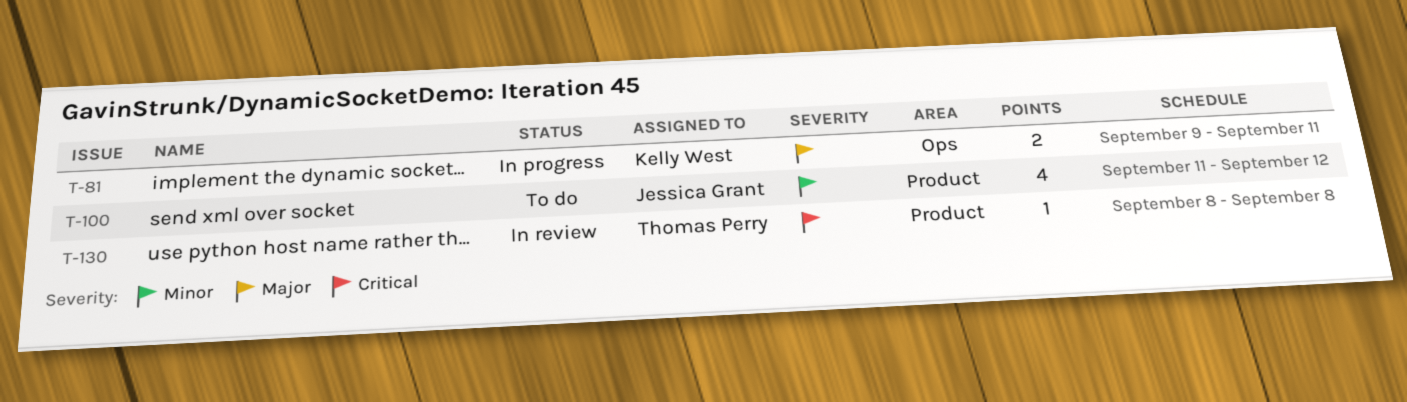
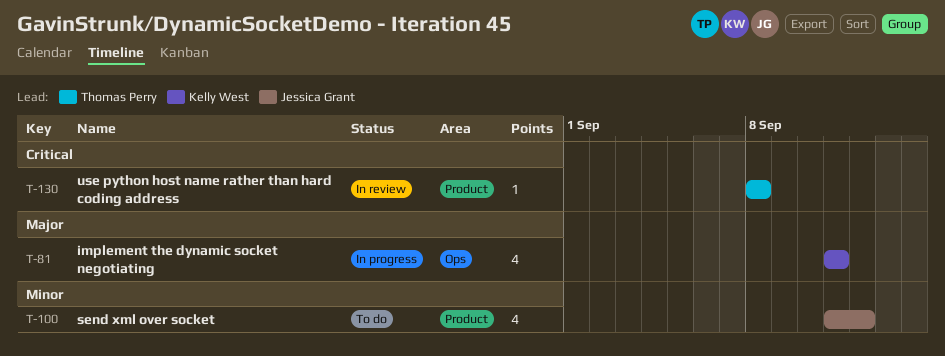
T-81, estimate: 2 -> 4
T-81, start: Sep 9 -> Sep 11

